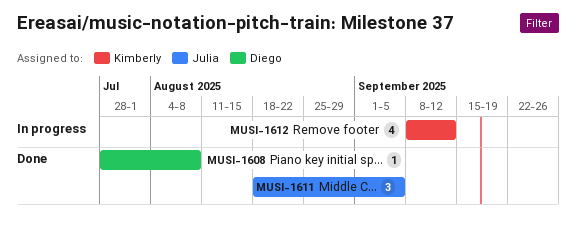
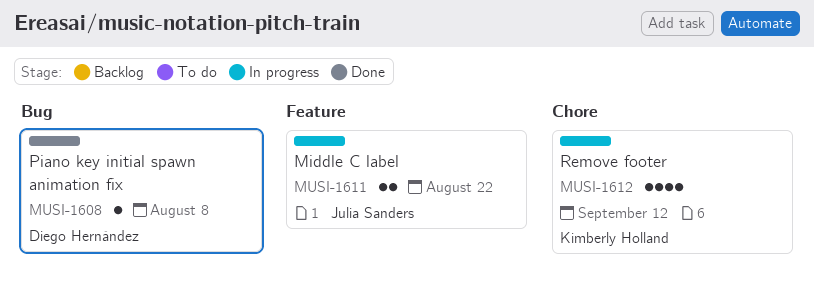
MUSI-1611, status: Done -> In progress
MUSI-1611, estimate: 3 -> 2
MUSI-1611, due: Sep 5 -> Aug 22

